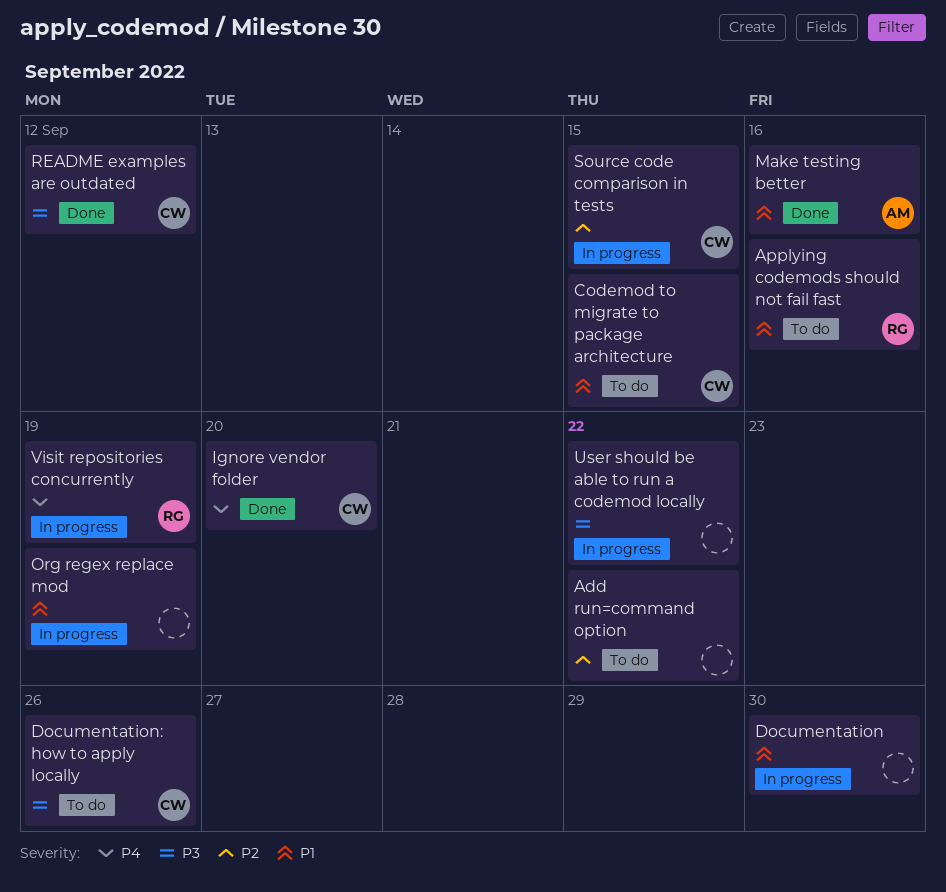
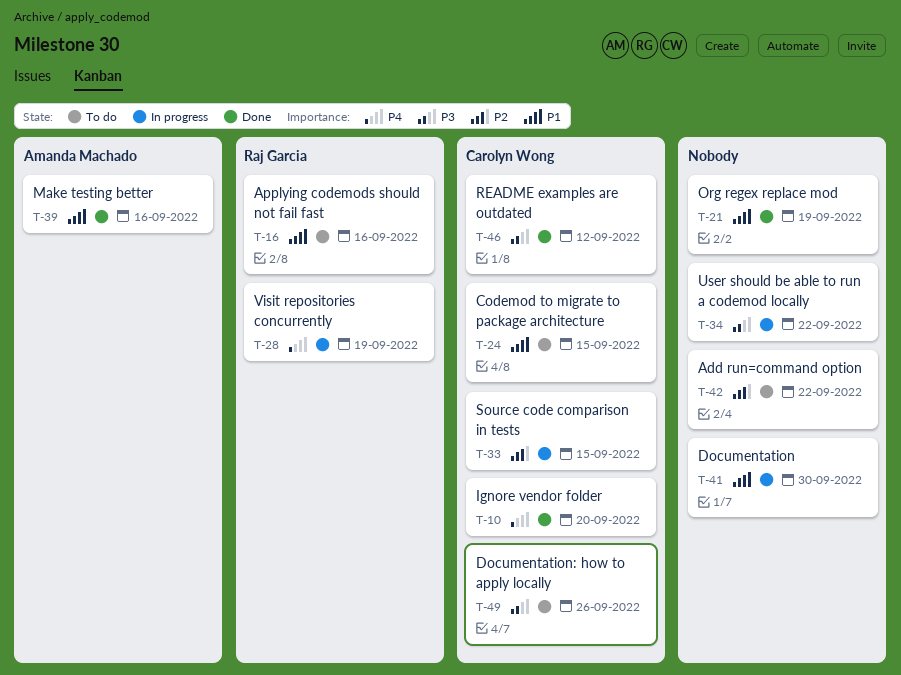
Org regex replace mod, status: In progress -> Done

